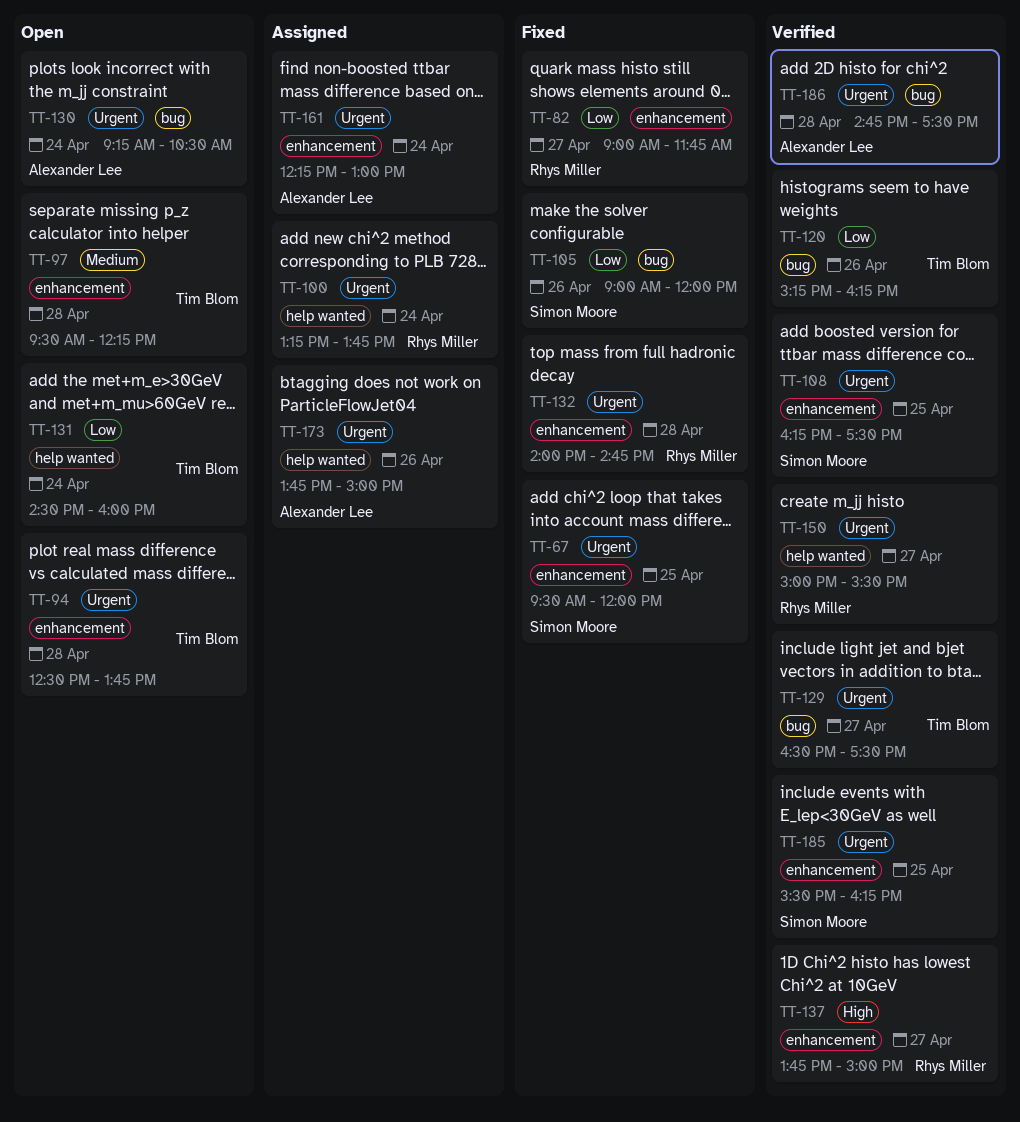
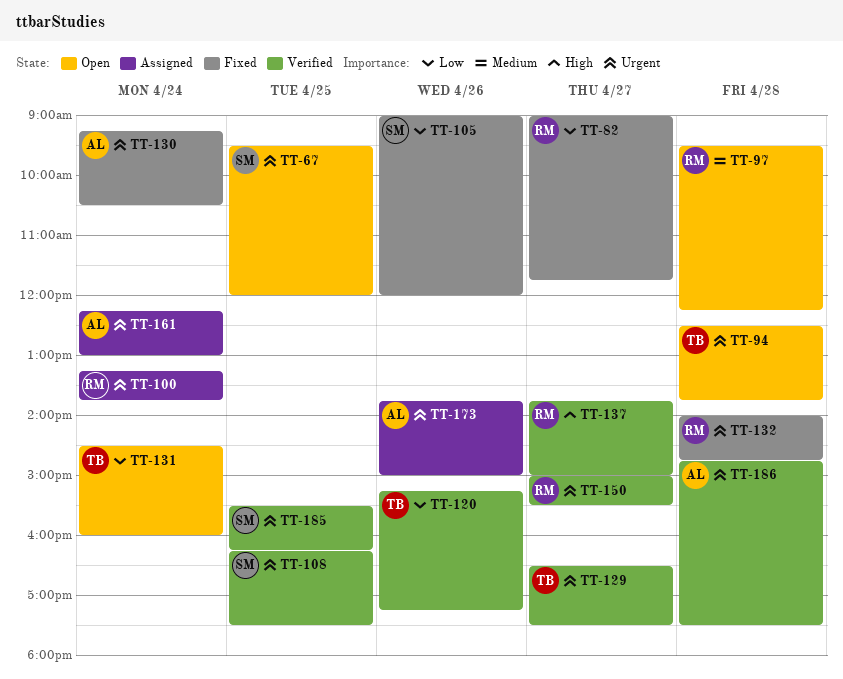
TT-67, status: Fixed -> Open
TT-97, owner: Tim Blom -> Rhys Miller
TT-120, ends: 16:15 -> 17:15
TT-130, status: Open -> Fixed

